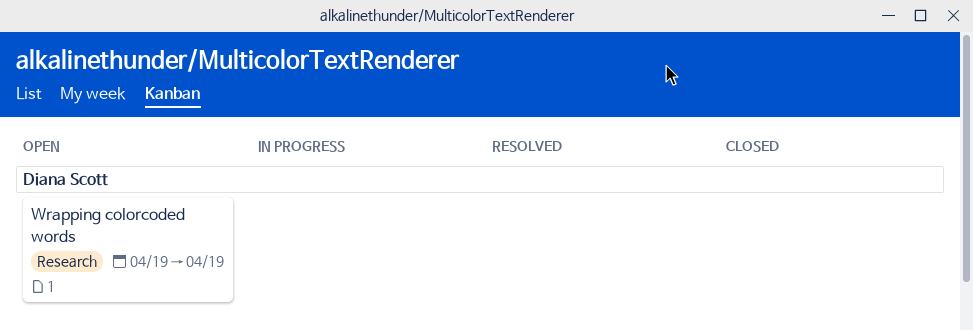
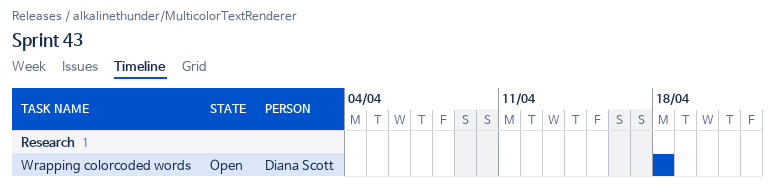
Wrapping colorcoded words, start: Apr 19 -> Apr 18
Wrapping colorcoded words, due: Apr 19 -> Apr 18

